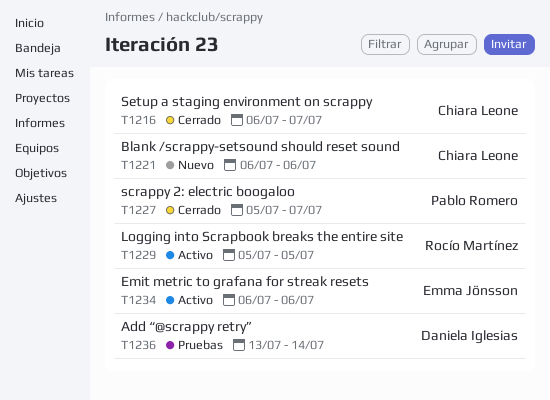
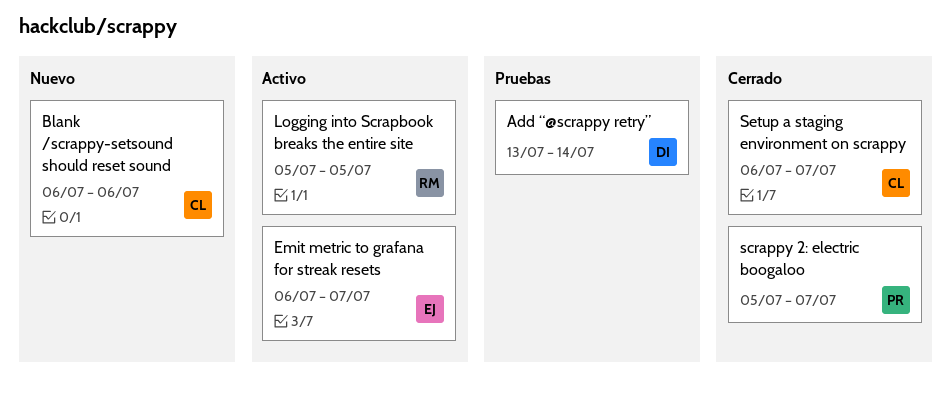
Emit metric to grafana for streak resets, due: Jul 6 -> Jul 7

